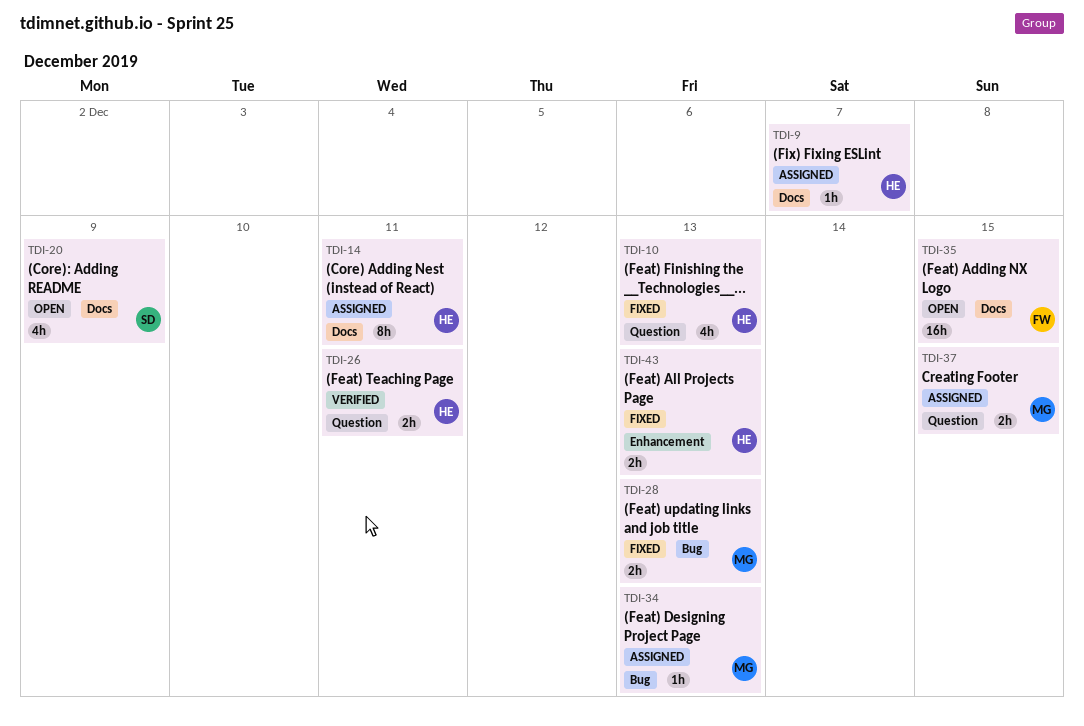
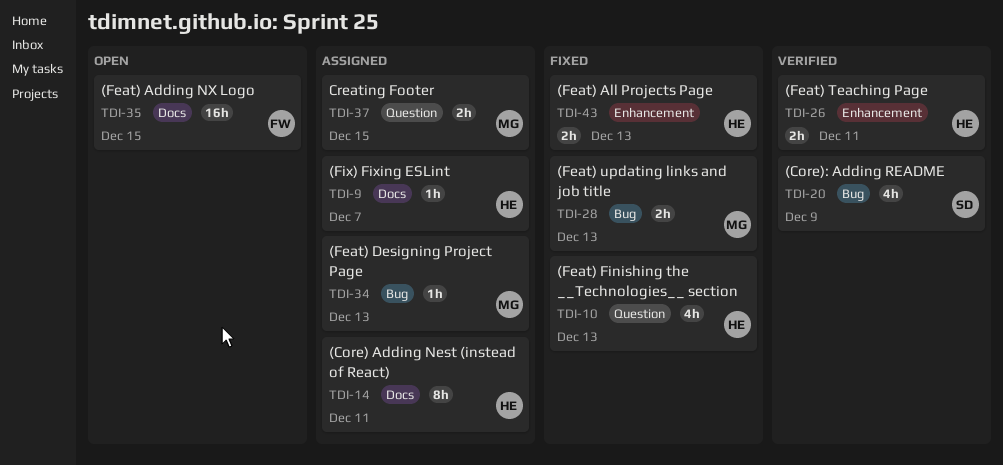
TDI-20, status: Open -> Verified
TDI-20, label: Docs -> Bug
TDI-26, label: Question -> Enhancement

